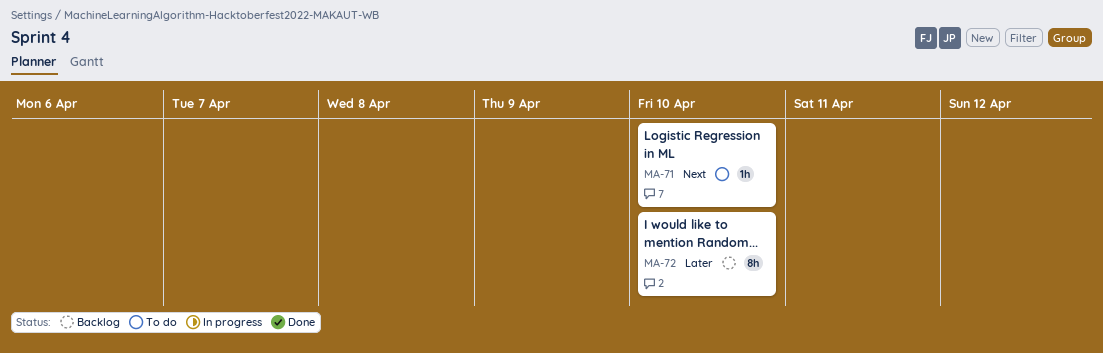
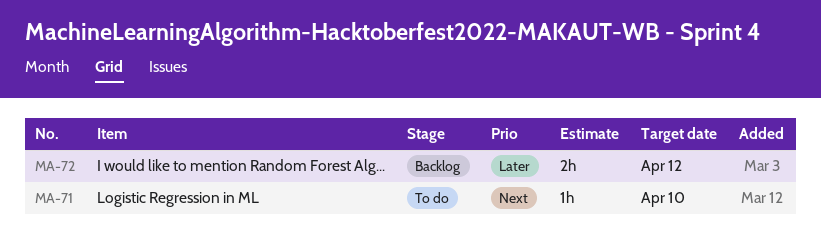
MA-72, estimate: 8h -> 2h
MA-72, due: Apr 10 -> Apr 12

